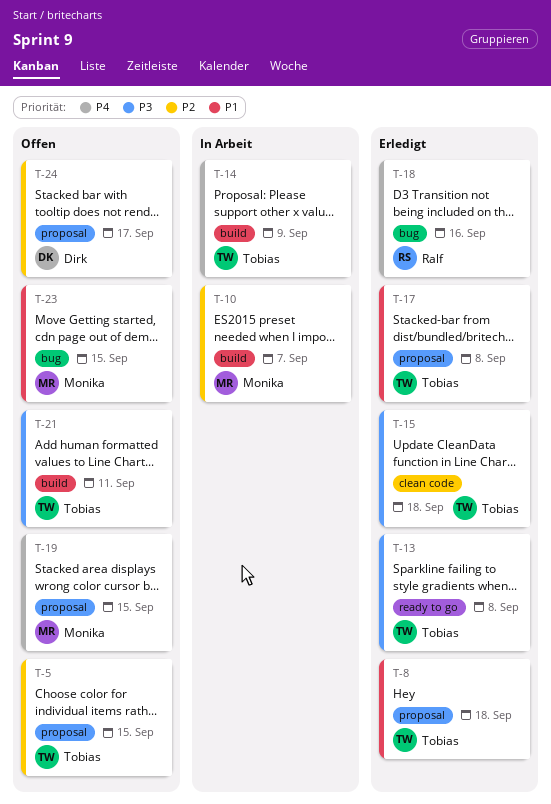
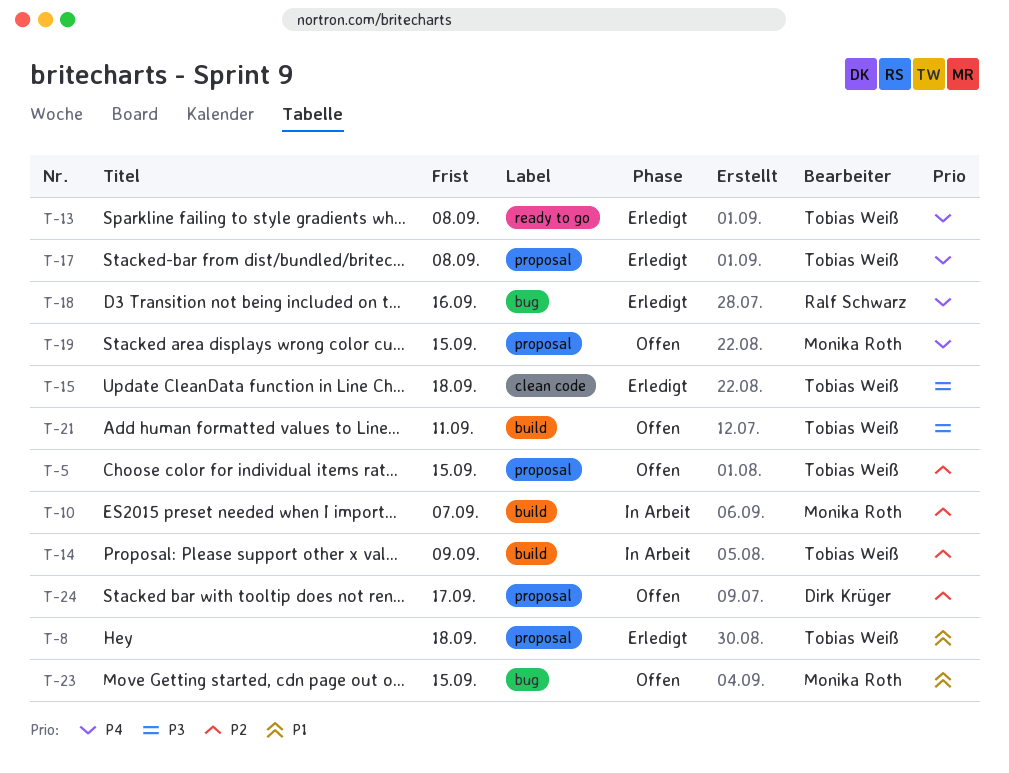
T-13, priority: P3 -> P4
T-14, priority: P4 -> P2
T-17, priority: P1 -> P4

